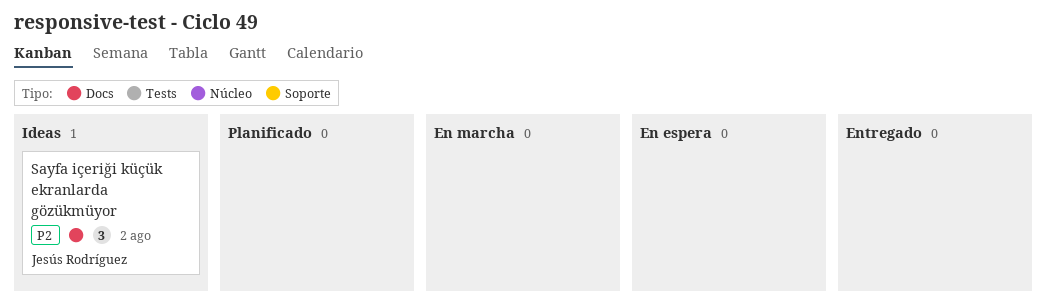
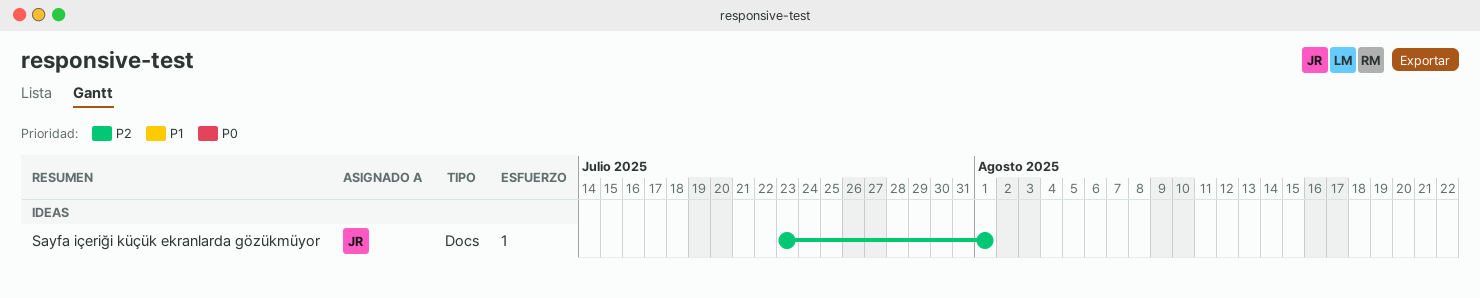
Sayfa içeriği küçük ekranlarda gözükmüyor, estimate: 3 -> 1
Sayfa içeriği küçük ekranlarda gözükmüyor, due: Aug 2 -> Aug 1

